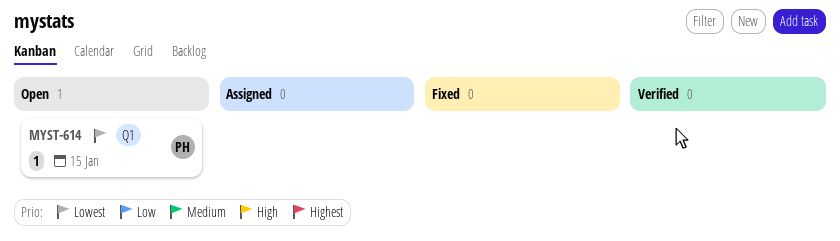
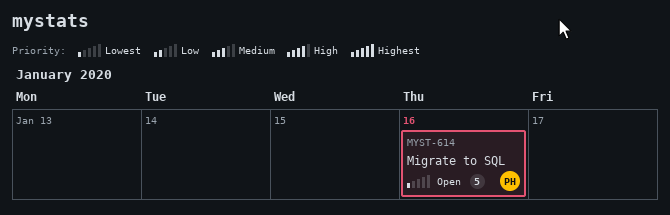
MYST-614, estimate: 1 -> 5
MYST-614, due: Jan 15 -> Jan 16

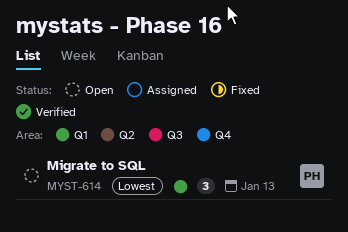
MYST-614, estimate: 5 -> 3
MYST-614, due: Jan 16 -> Jan 13

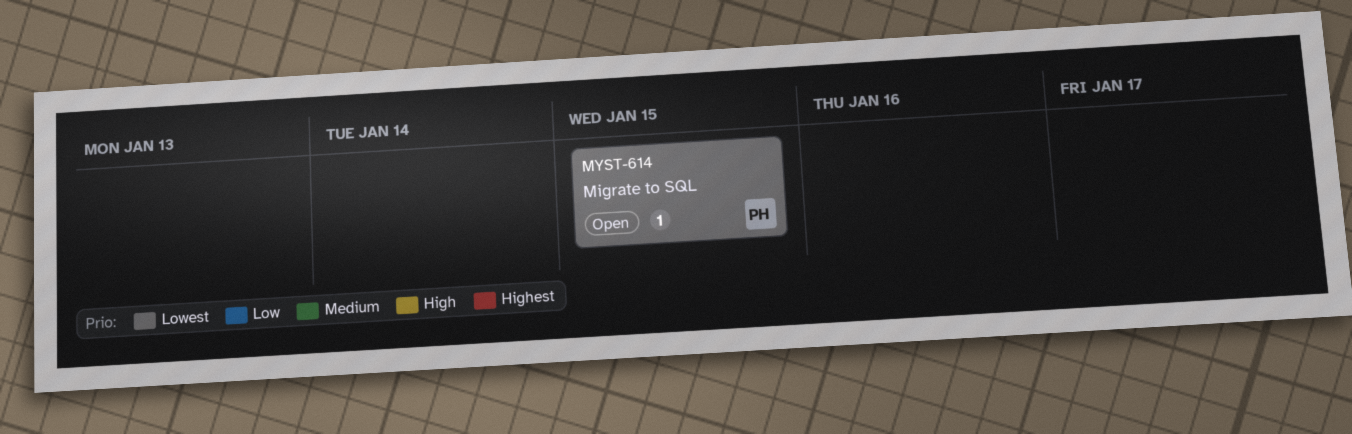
MYST-614, estimate: 3 -> 1
MYST-614, due: Jan 13 -> Jan 15

